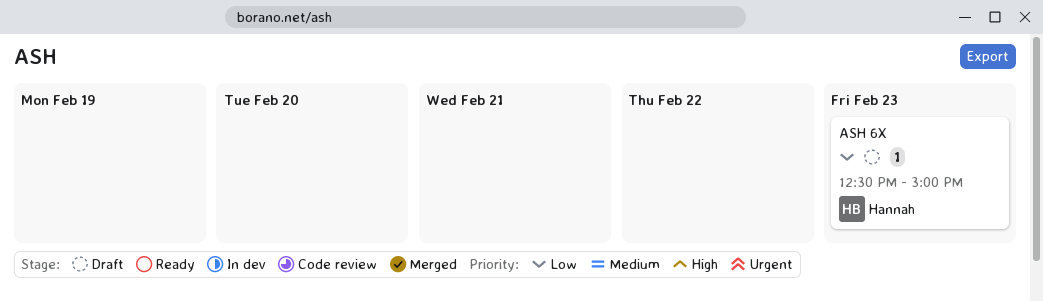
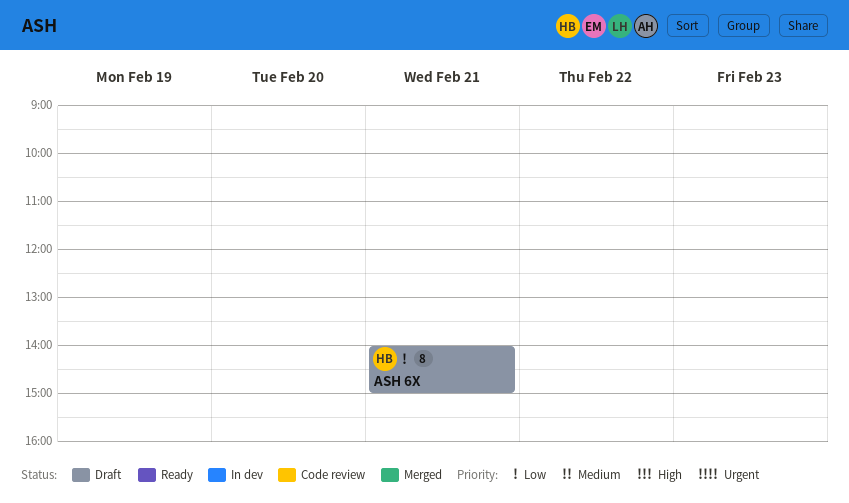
ASH 6X, estimate: 1 -> 8
ASH 6X, day: Feb 23 -> Feb 21
ASH 6X, begins: 12:30 -> 14:00

